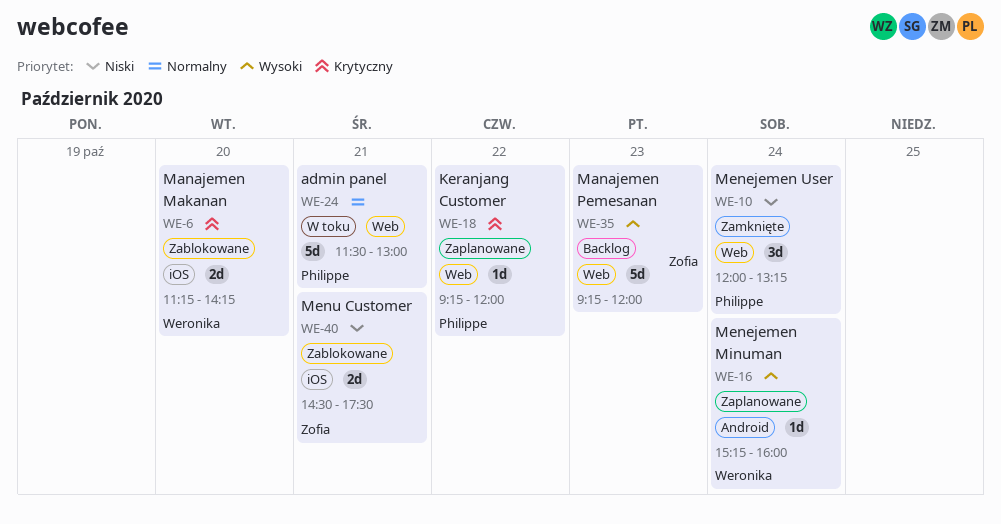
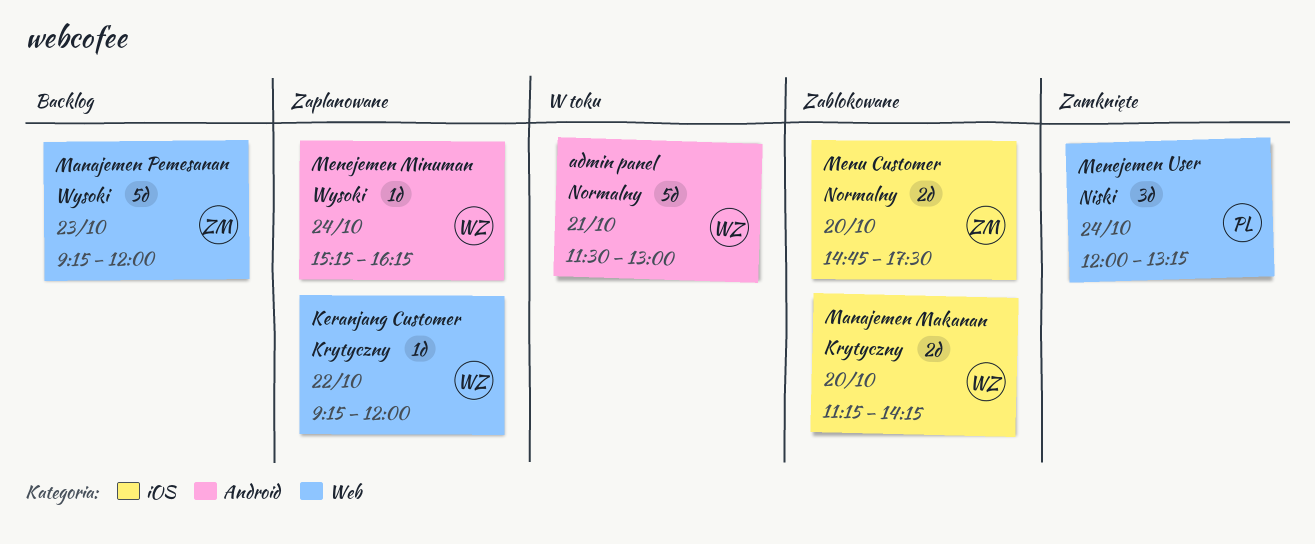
admin panel, owner: Philippe -> Weronika
admin panel, label: Web -> Android
Keranjang Customer, owner: Philippe -> Weronika
Menejemen Minuman, ends: 16:00 -> 16:15
Menu Customer, priority: Niski -> Normalny
Menu Customer, day: Oct 21 -> Oct 20
Menu Customer, begins: 14:30 -> 14:45

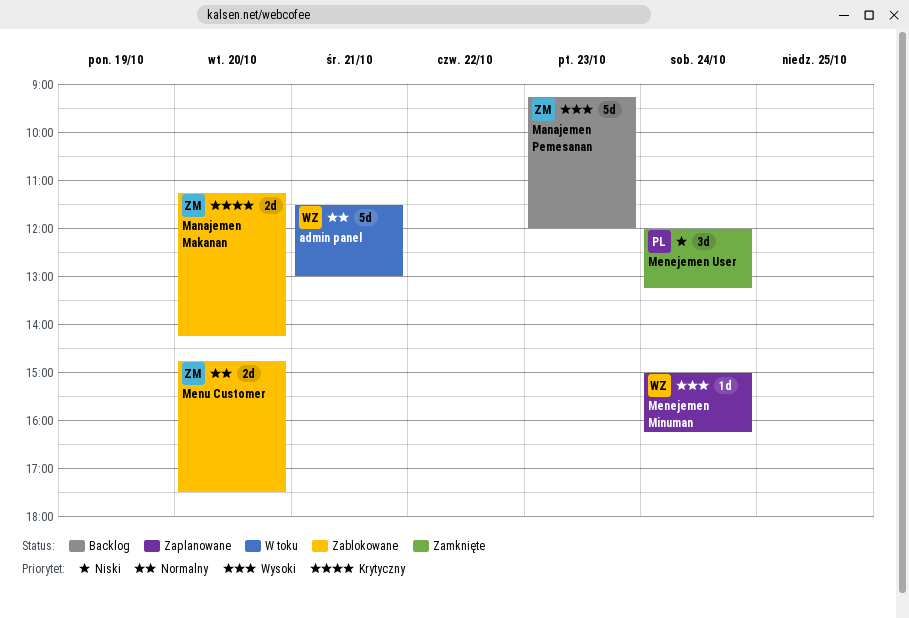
Keranjang Customer: present -> none
Manajemen Makanan, owner: WZ -> ZM
Menejemen Minuman, begins: 15:15 -> 15:00

